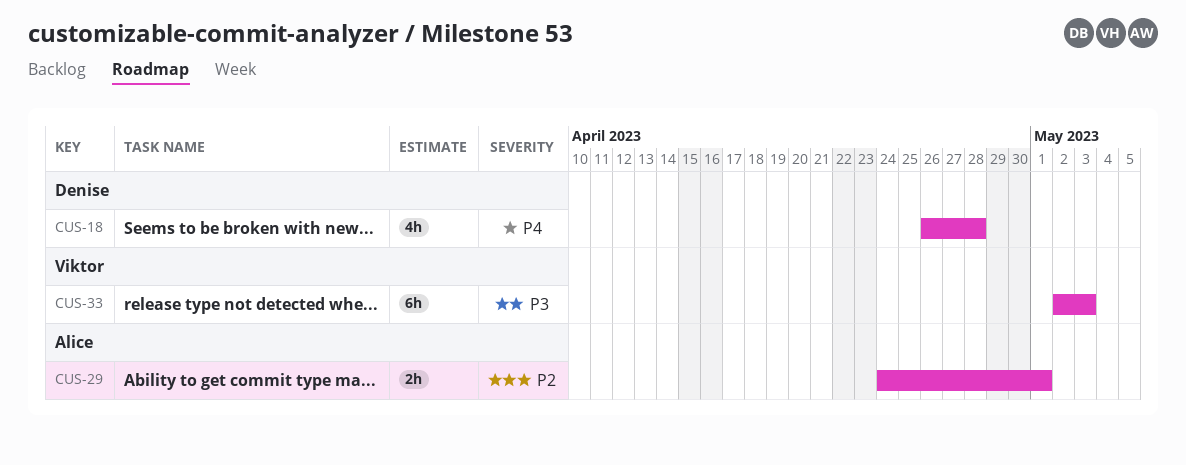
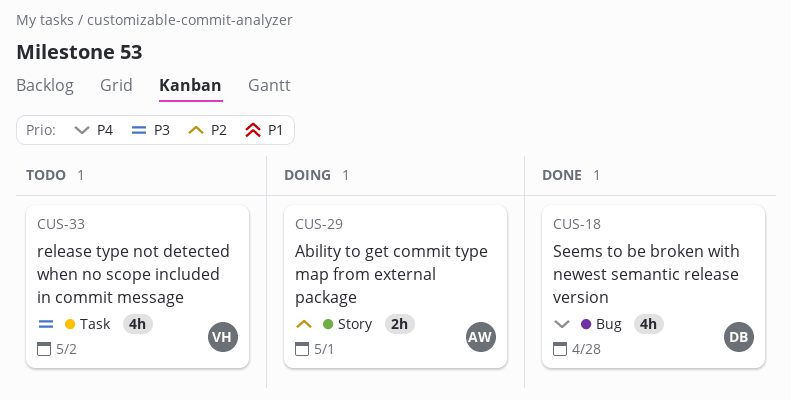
CUS-33, estimate: 6h -> 4h
CUS-33, due: May 3 -> May 2

